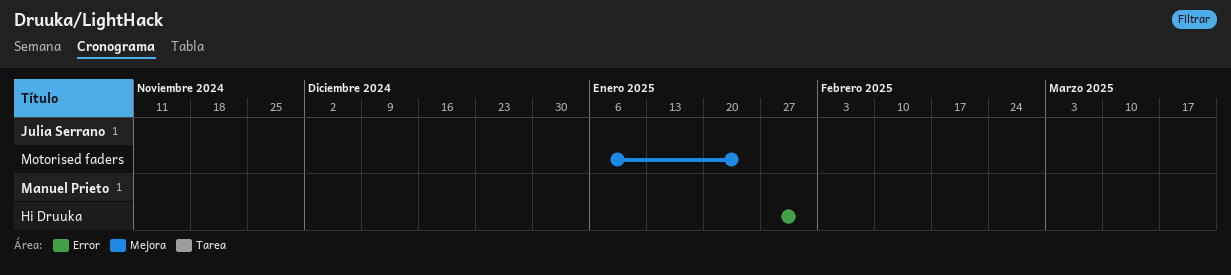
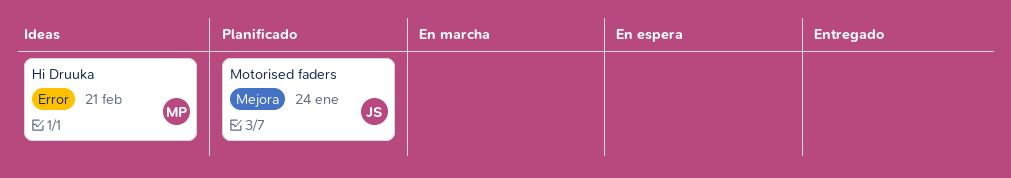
Hi Druuka, due: Jan 31 -> Feb 21

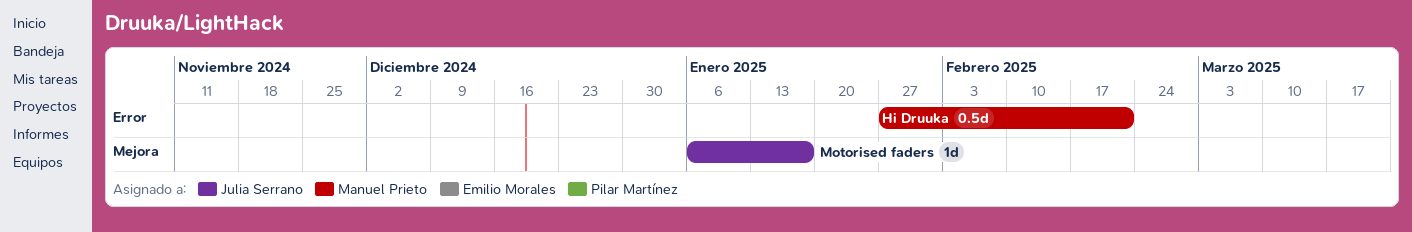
Motorised faders, due: Jan 24 -> Jan 17

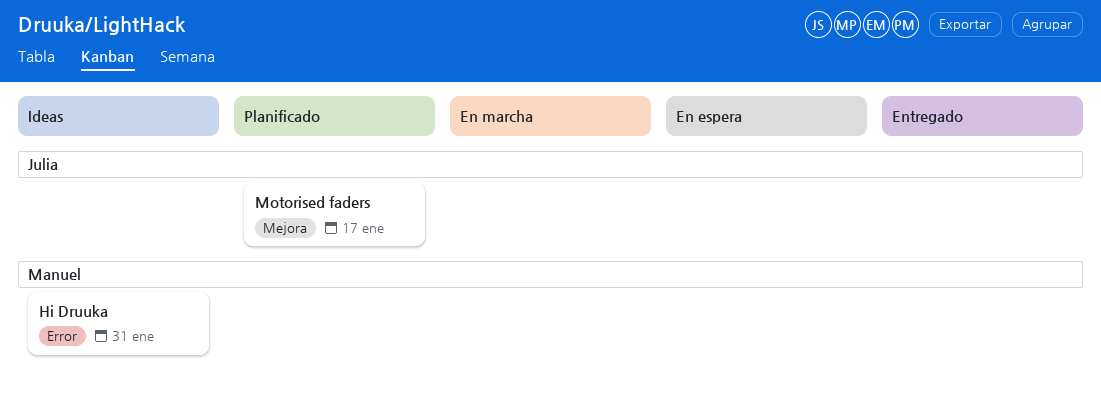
Hi Druuka, due: Feb 21 -> Jan 31

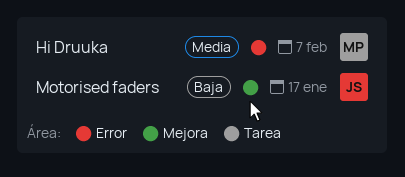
Hi Druuka, due: Jan 31 -> Feb 7

